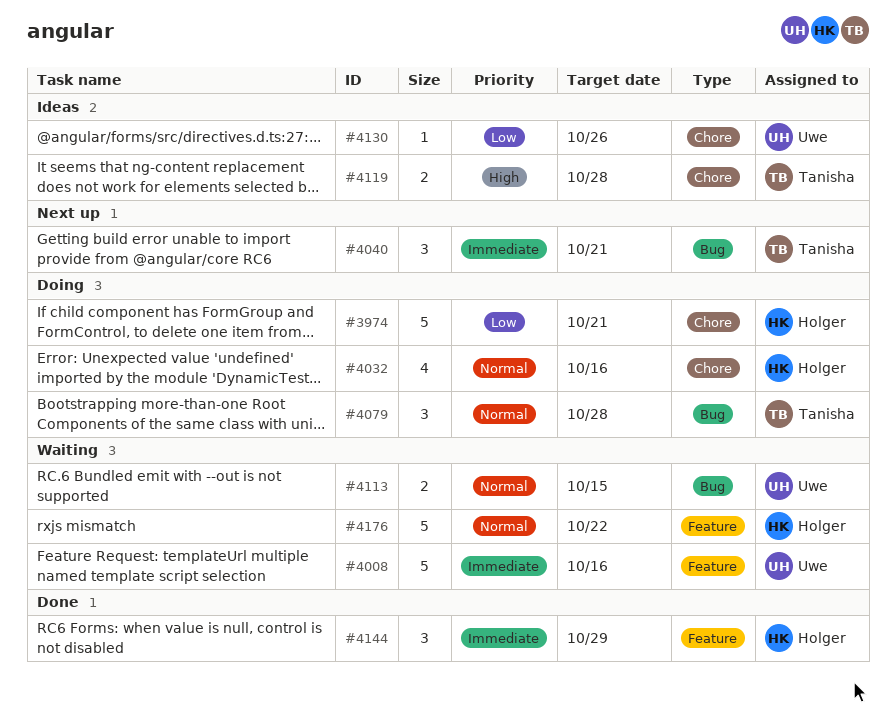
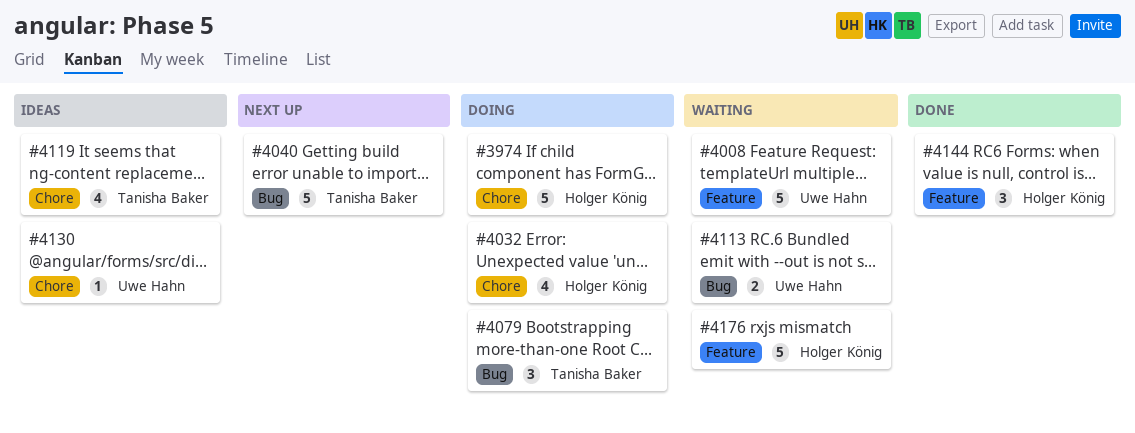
#4040, estimate: 3 -> 5
#4119, estimate: 2 -> 4

